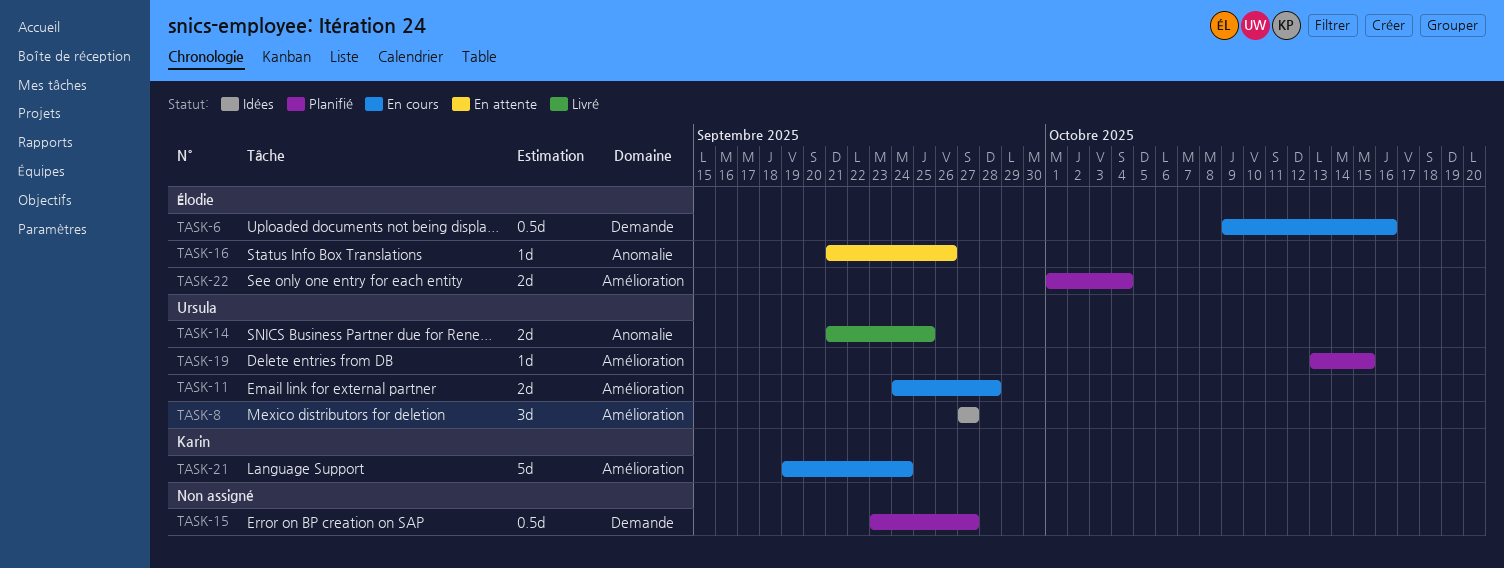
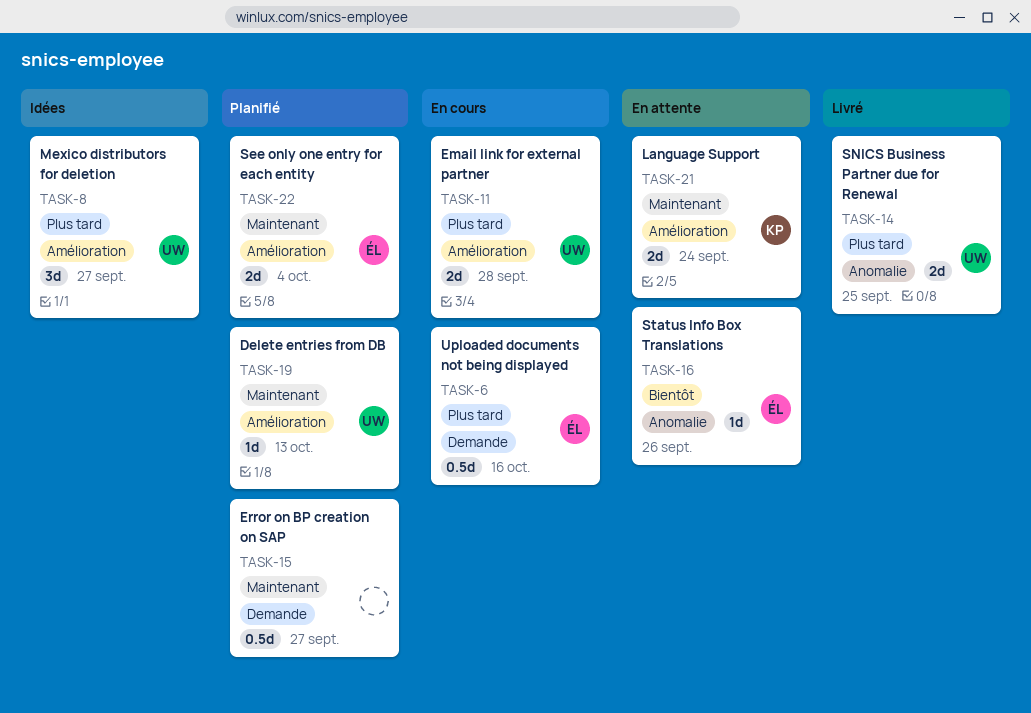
TASK-19, due: Oct 15 -> Oct 13
TASK-21, status: En cours -> En attente
TASK-21, estimate: 5d -> 2d

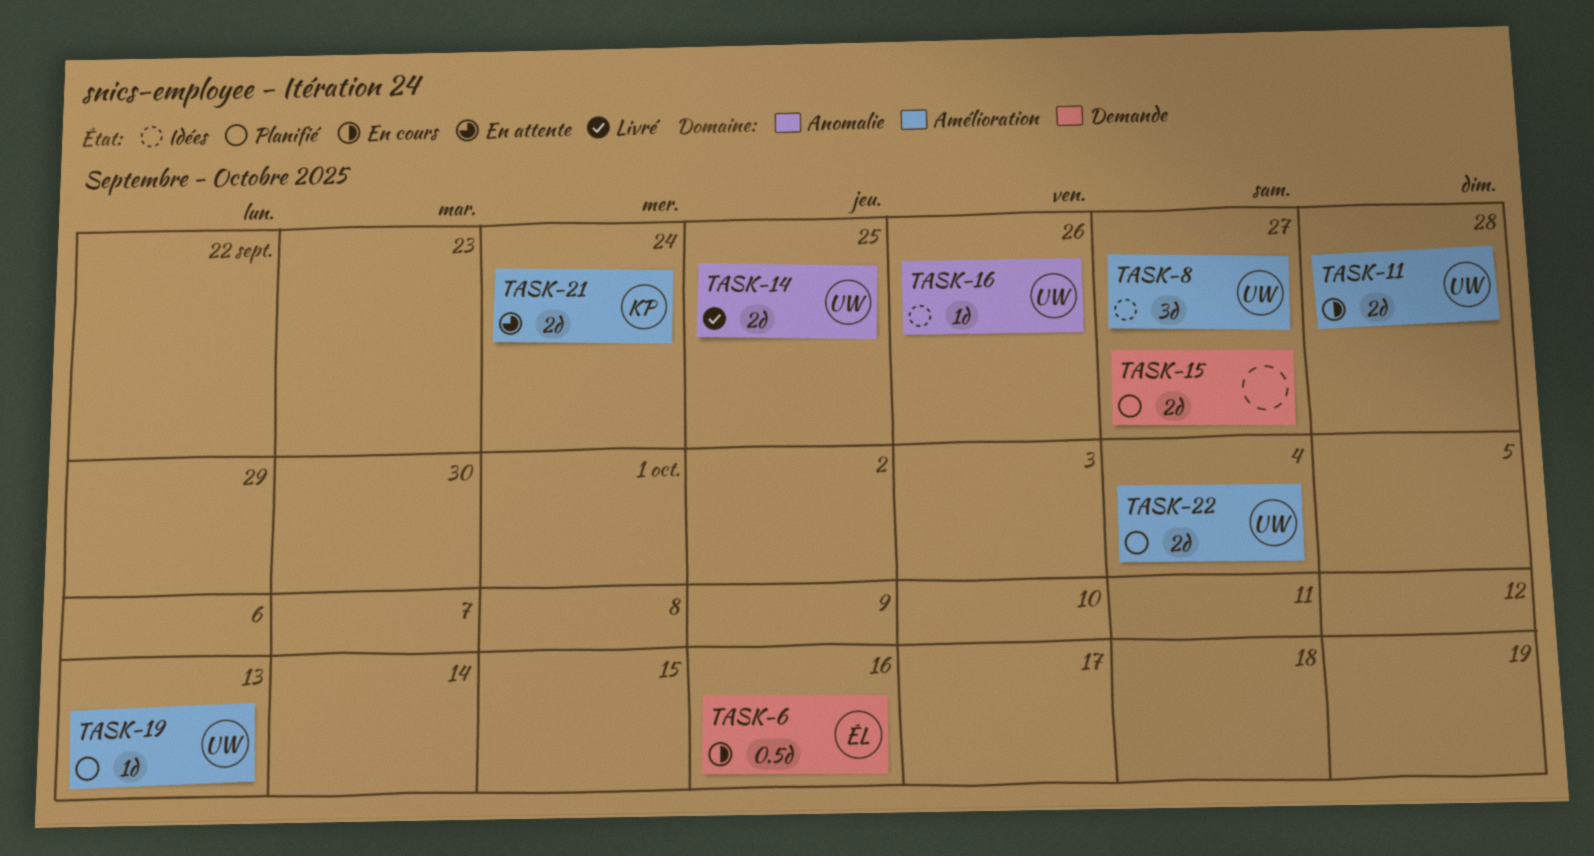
TASK-15, estimate: 0.5d -> 2d
TASK-16, status: En attente -> Idées
TASK-16, owner: ÉL -> UW
TASK-22, owner: ÉL -> UW

